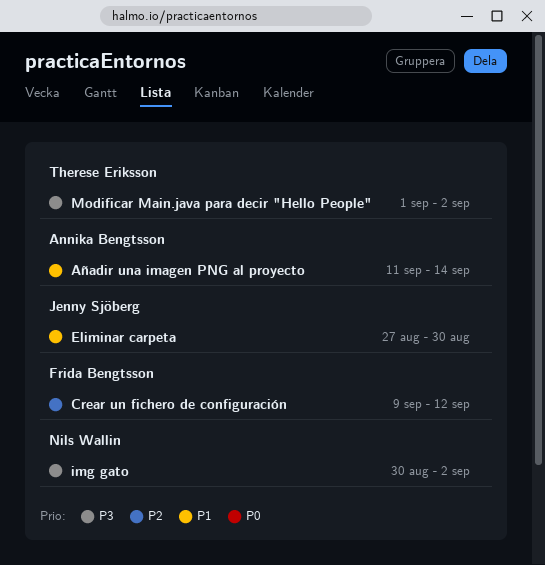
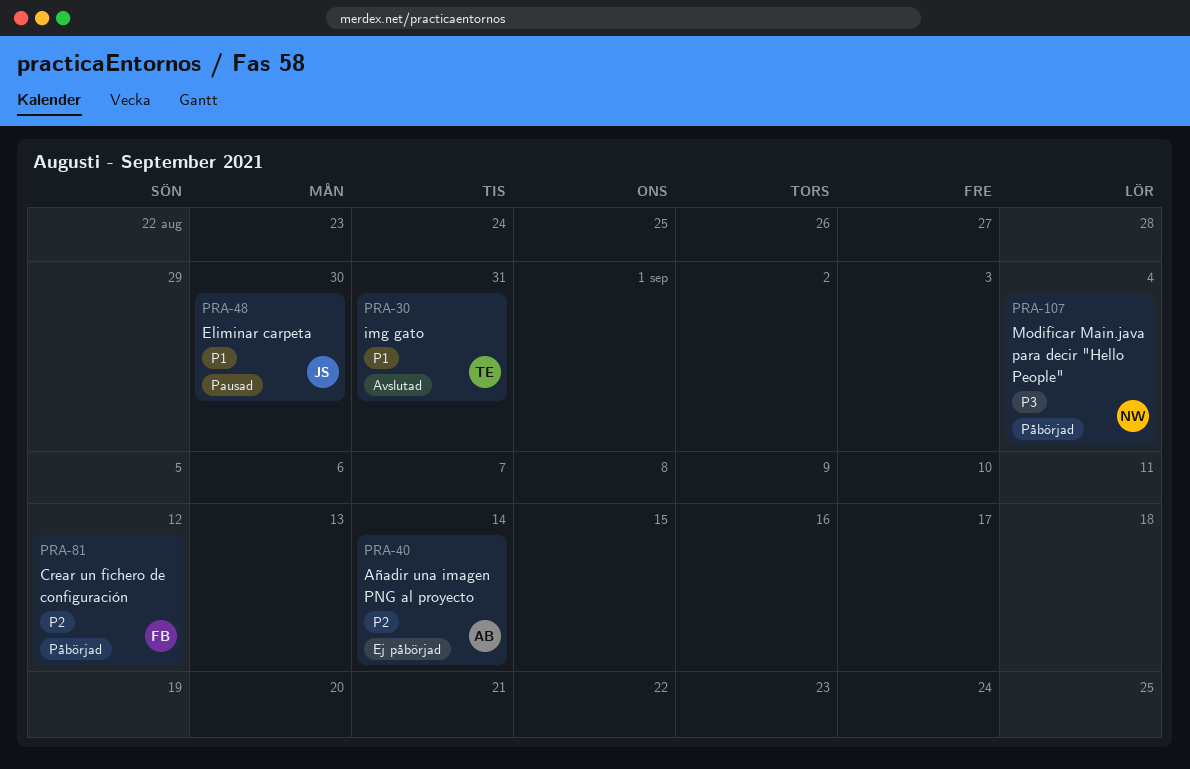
Añadir una imagen PNG al proyecto, priority: P1 -> P2
img gato, owner: Nils Wallin -> Therese Eriksson
img gato, priority: P3 -> P1
img gato, due: Sep 2 -> Aug 31
Modificar Main.java para decir "Hello People", owner: Therese Eriksson -> Nils Wallin
Modificar Main.java para decir "Hello People", due: Sep 2 -> Sep 4

